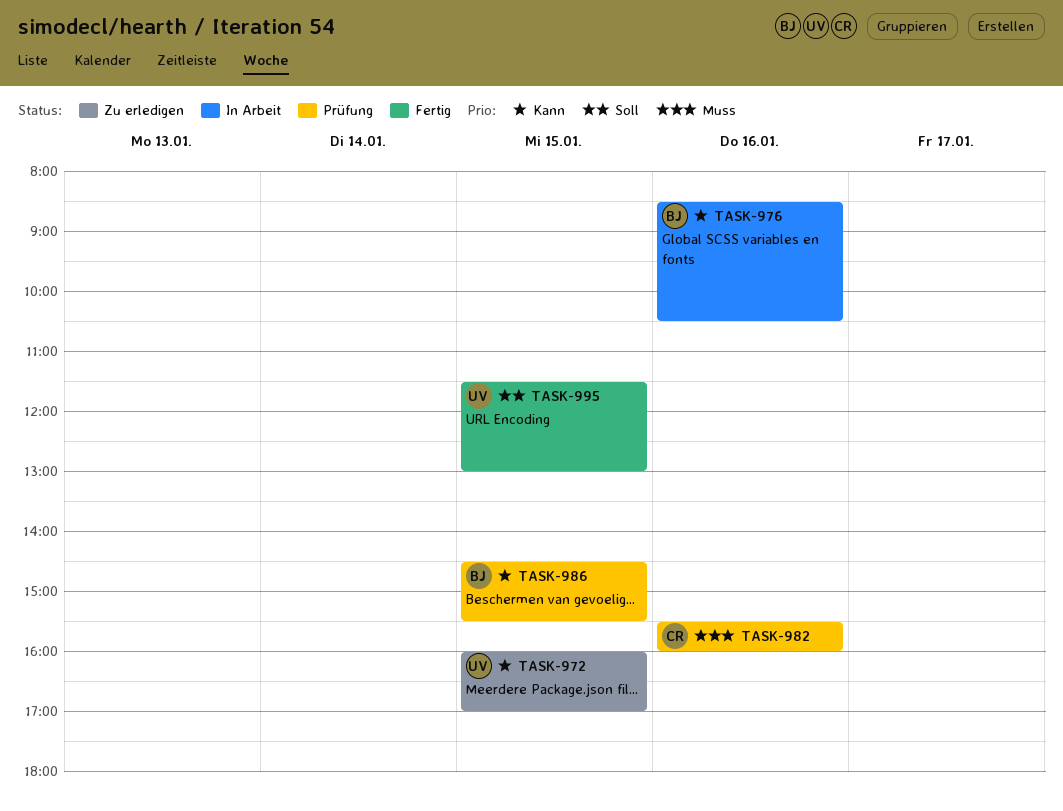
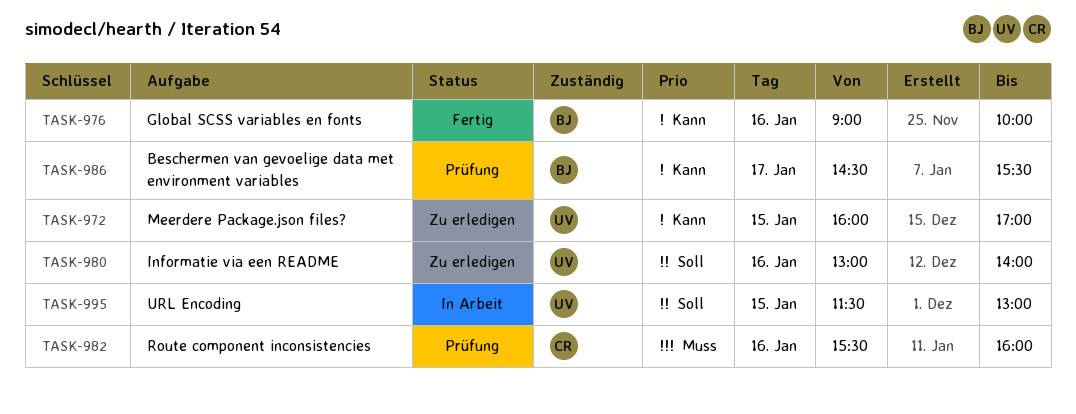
TASK-976, status: In Arbeit -> Fertig
TASK-976, begins: 08:30 -> 09:00
TASK-976, ends: 10:30 -> 10:00
TASK-980: none -> present
TASK-986, day: Jan 15 -> Jan 17
TASK-995, status: Fertig -> In Arbeit

